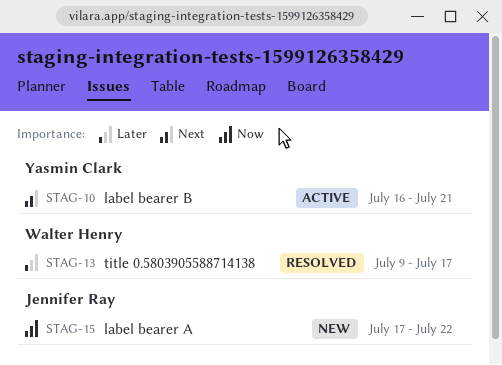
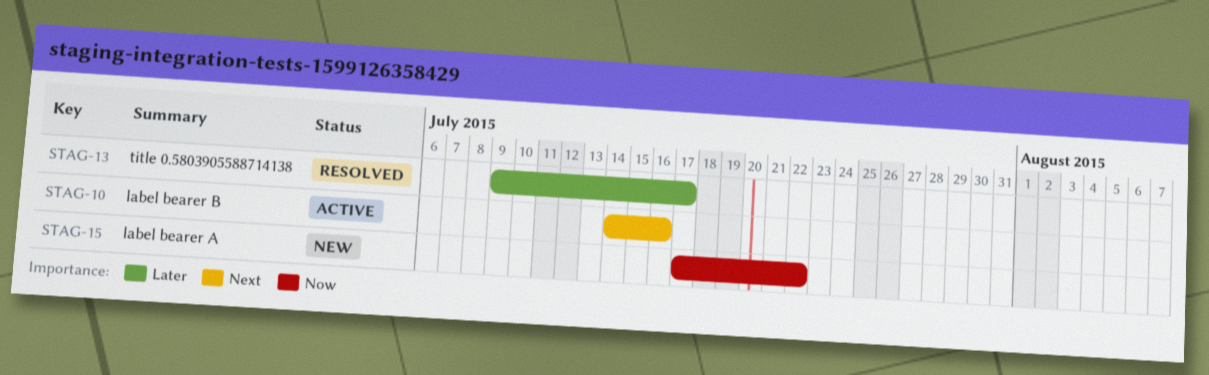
STAG-10, start: Jul 16 -> Jul 14
STAG-10, due: Jul 21 -> Jul 16

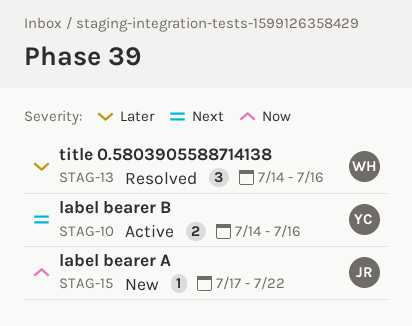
STAG-13, start: Jul 9 -> Jul 14
STAG-13, due: Jul 17 -> Jul 16

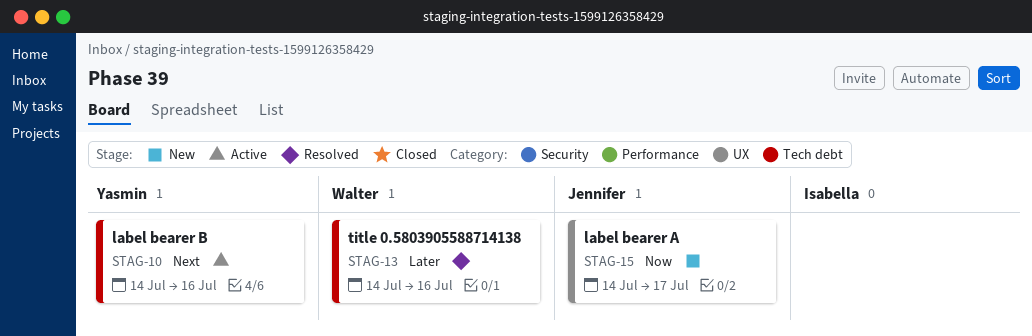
STAG-15, start: Jul 17 -> Jul 14
STAG-15, due: Jul 22 -> Jul 17

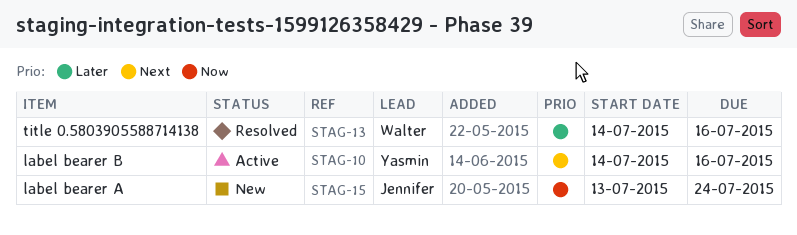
STAG-15, start: Jul 14 -> Jul 13
STAG-15, due: Jul 17 -> Jul 24

